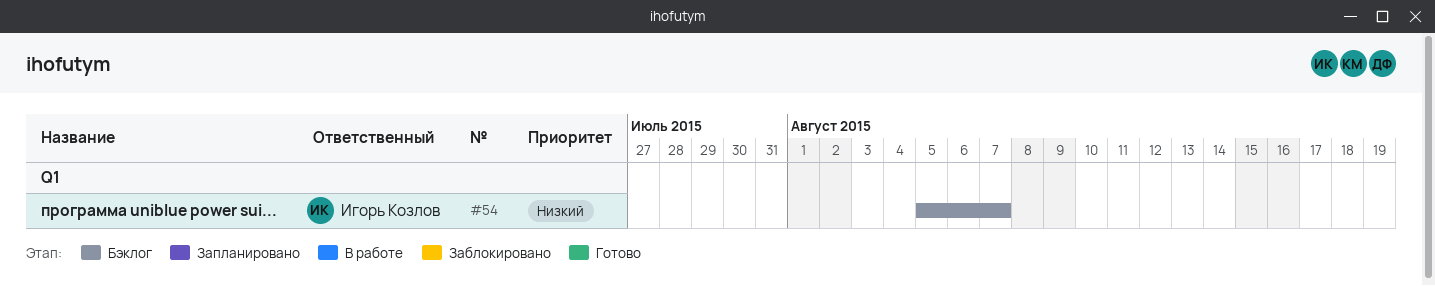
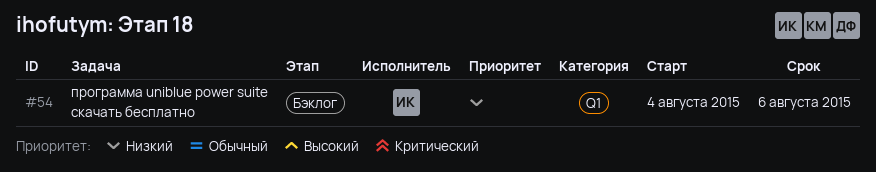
#54, start: Aug 5 -> Aug 4
#54, due: Aug 7 -> Aug 6

